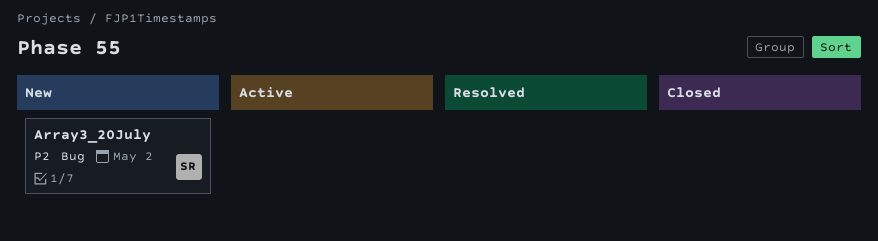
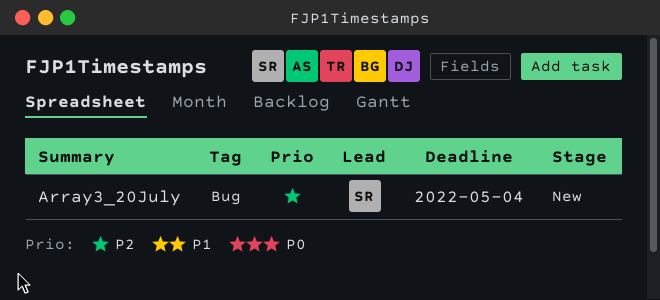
Array3_20July, due: May 2 -> May 4

